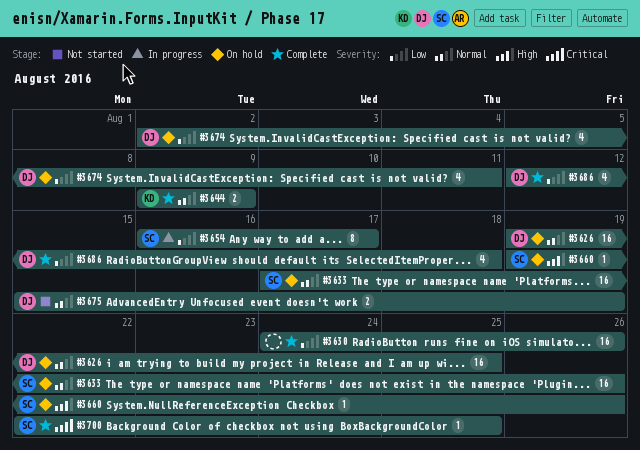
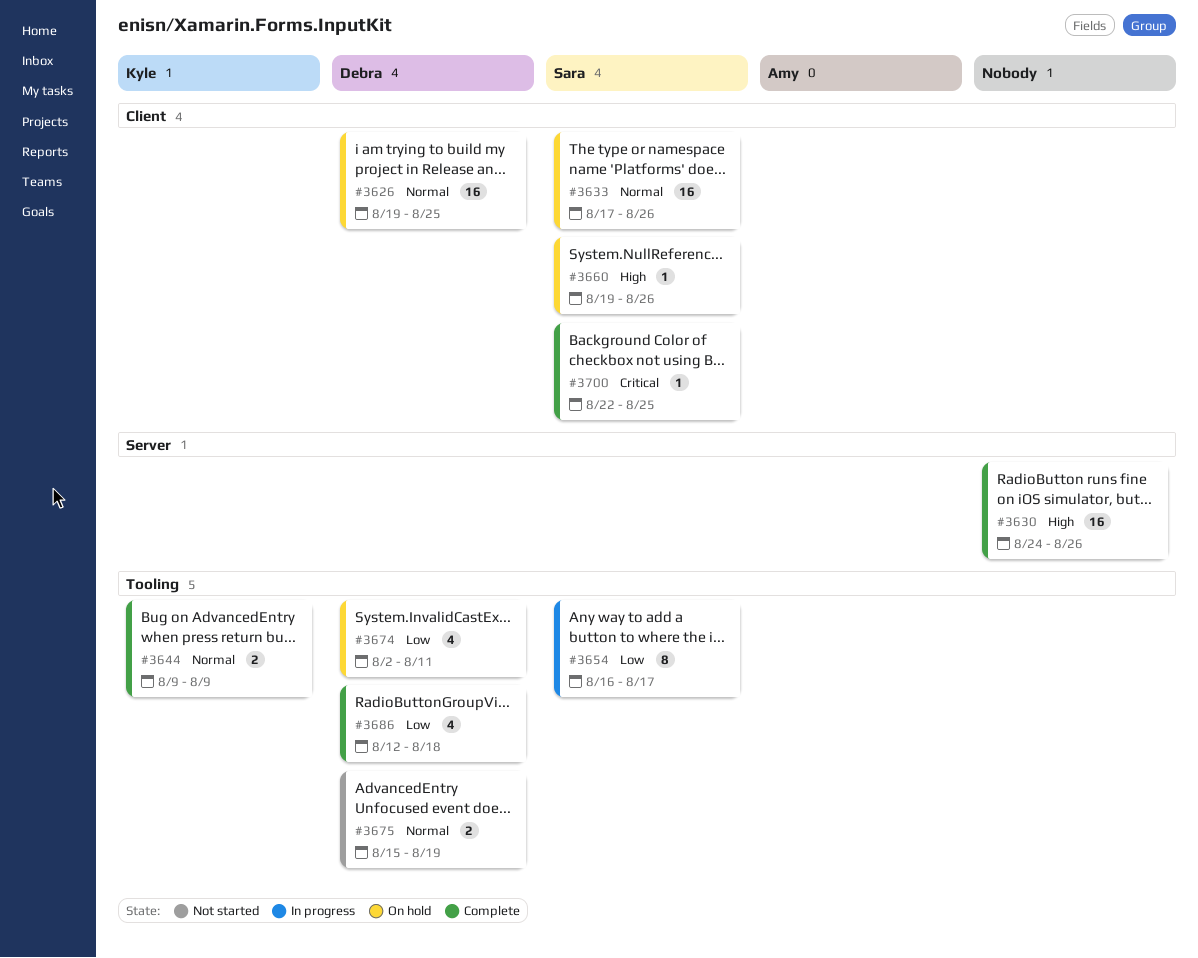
#3630, priority: Low -> High

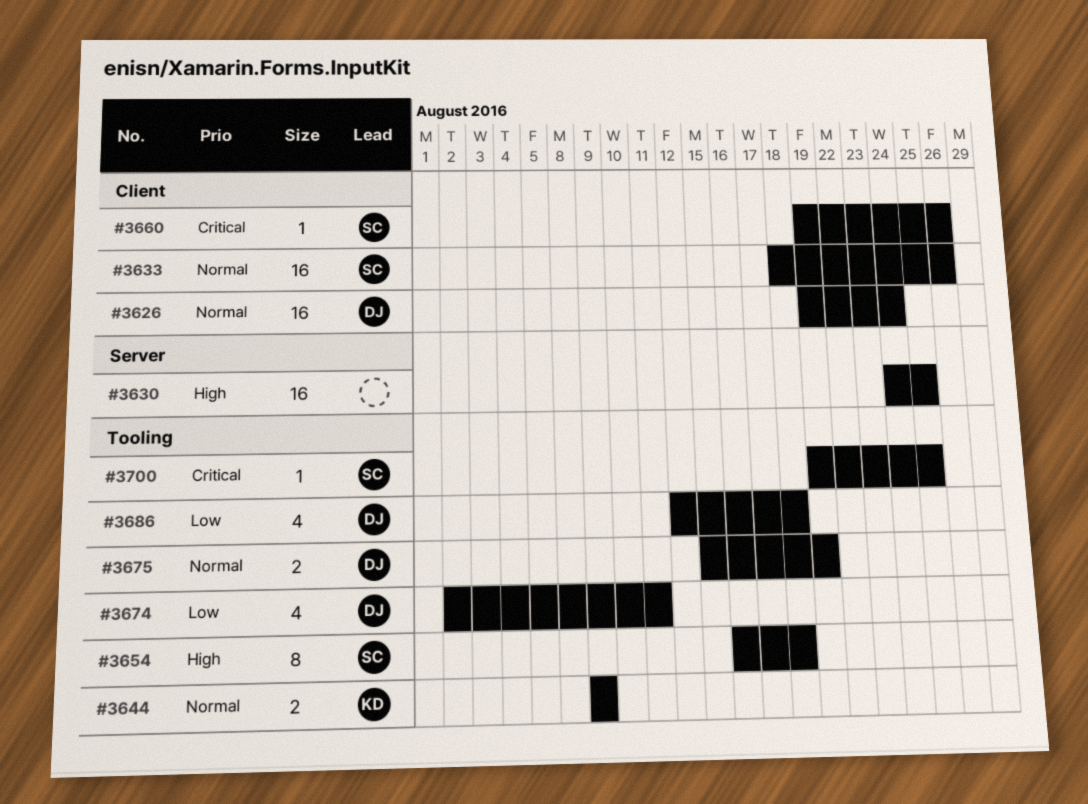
#3626, due: Aug 25 -> Aug 24
#3630, due: Aug 26 -> Aug 25
#3633, start: Aug 17 -> Aug 18
#3654, priority: Low -> High
#3654, due: Aug 17 -> Aug 18
#3660, priority: High -> Critical
#3700, label: Client -> Tooling
#3700, start: Aug 22 -> Aug 19

